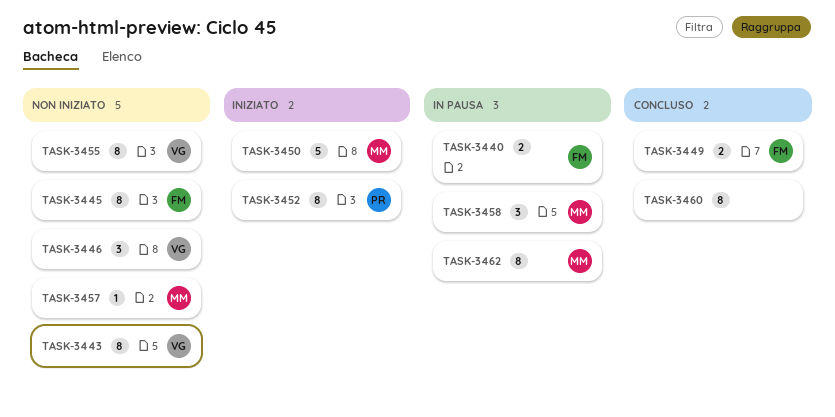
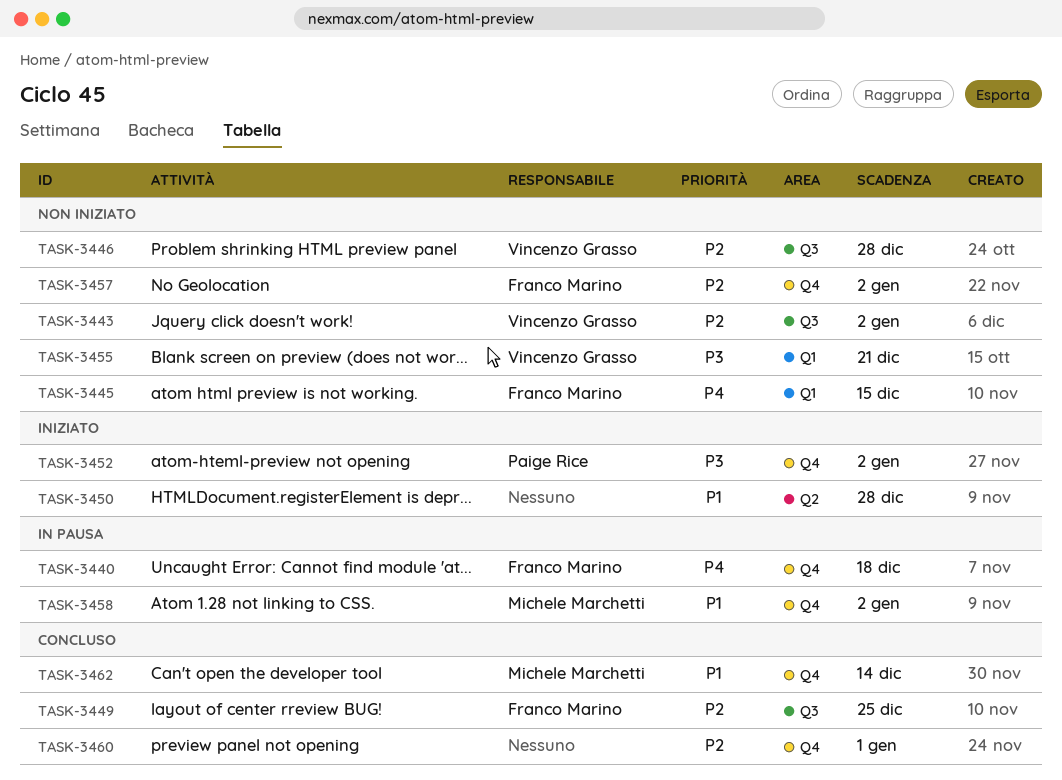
TASK-3450, owner: Michele Marchetti -> none
TASK-3457, owner: Michele Marchetti -> Franco Marino
TASK-3462, status: In pausa -> Concluso

